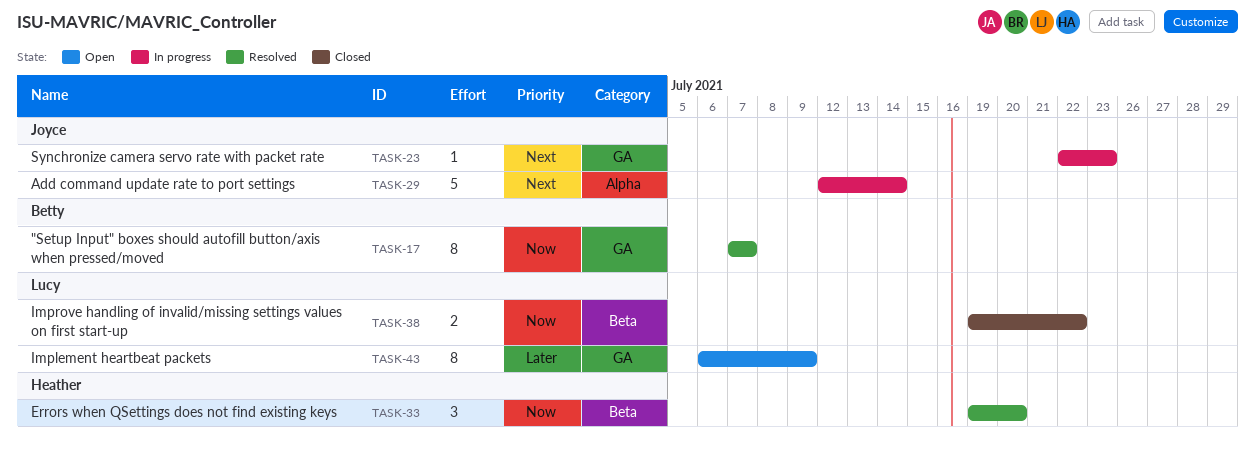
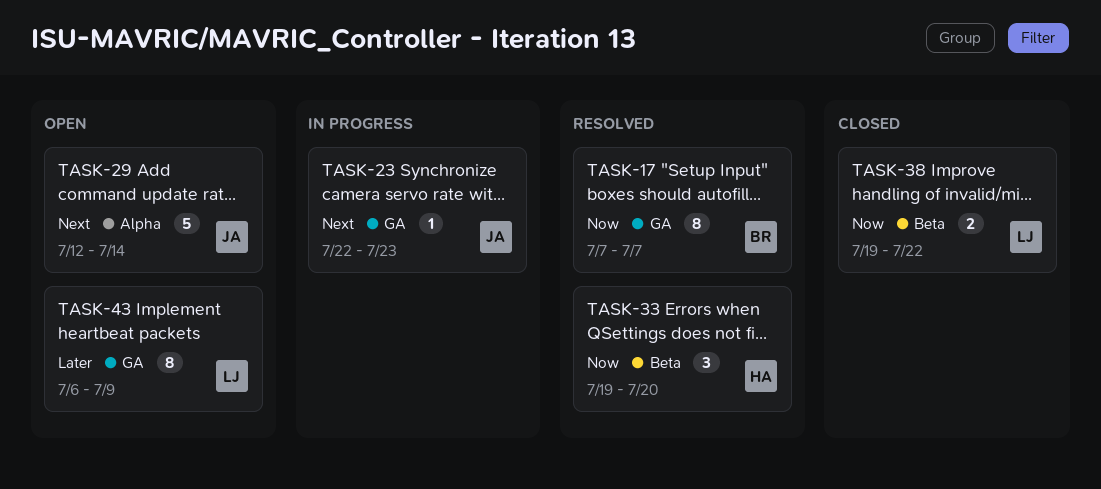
TASK-29, status: In progress -> Open

